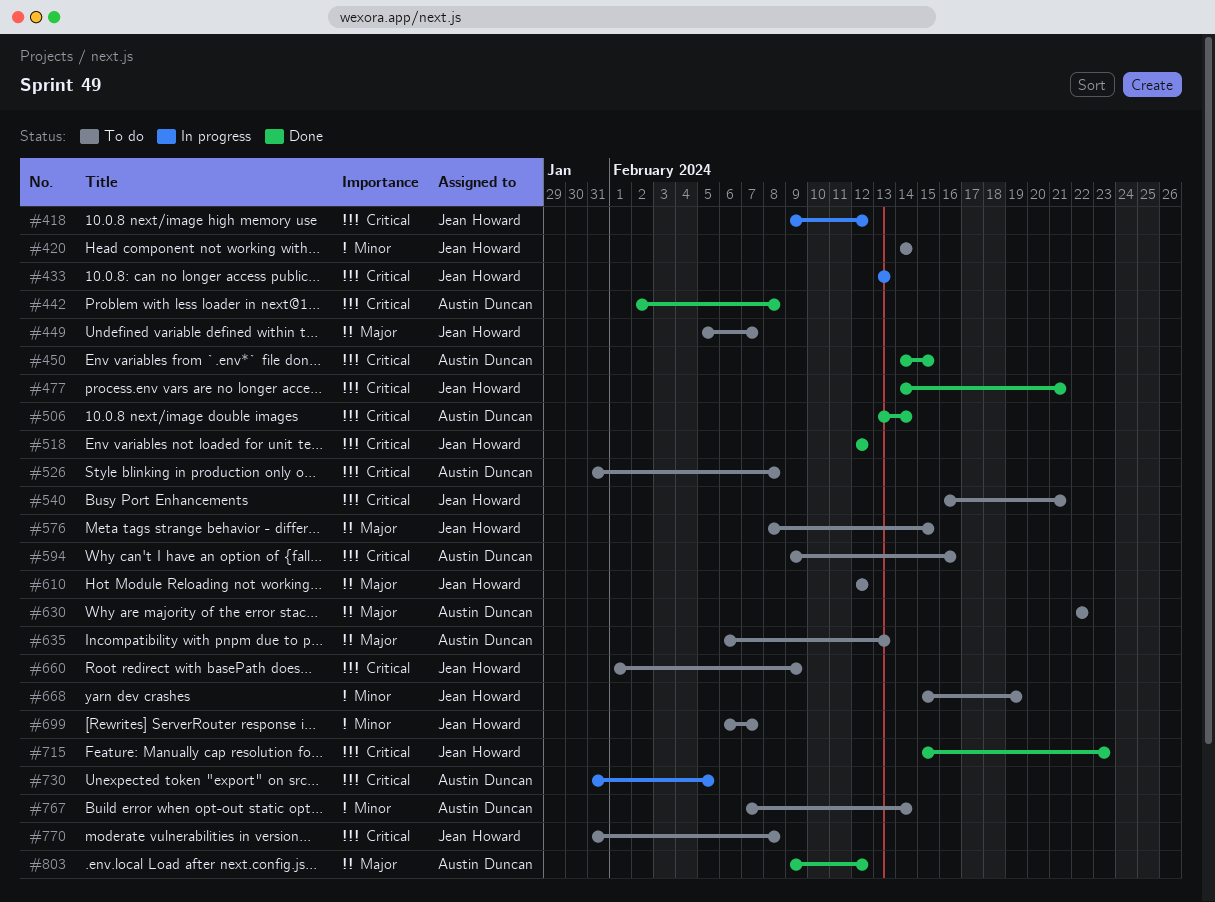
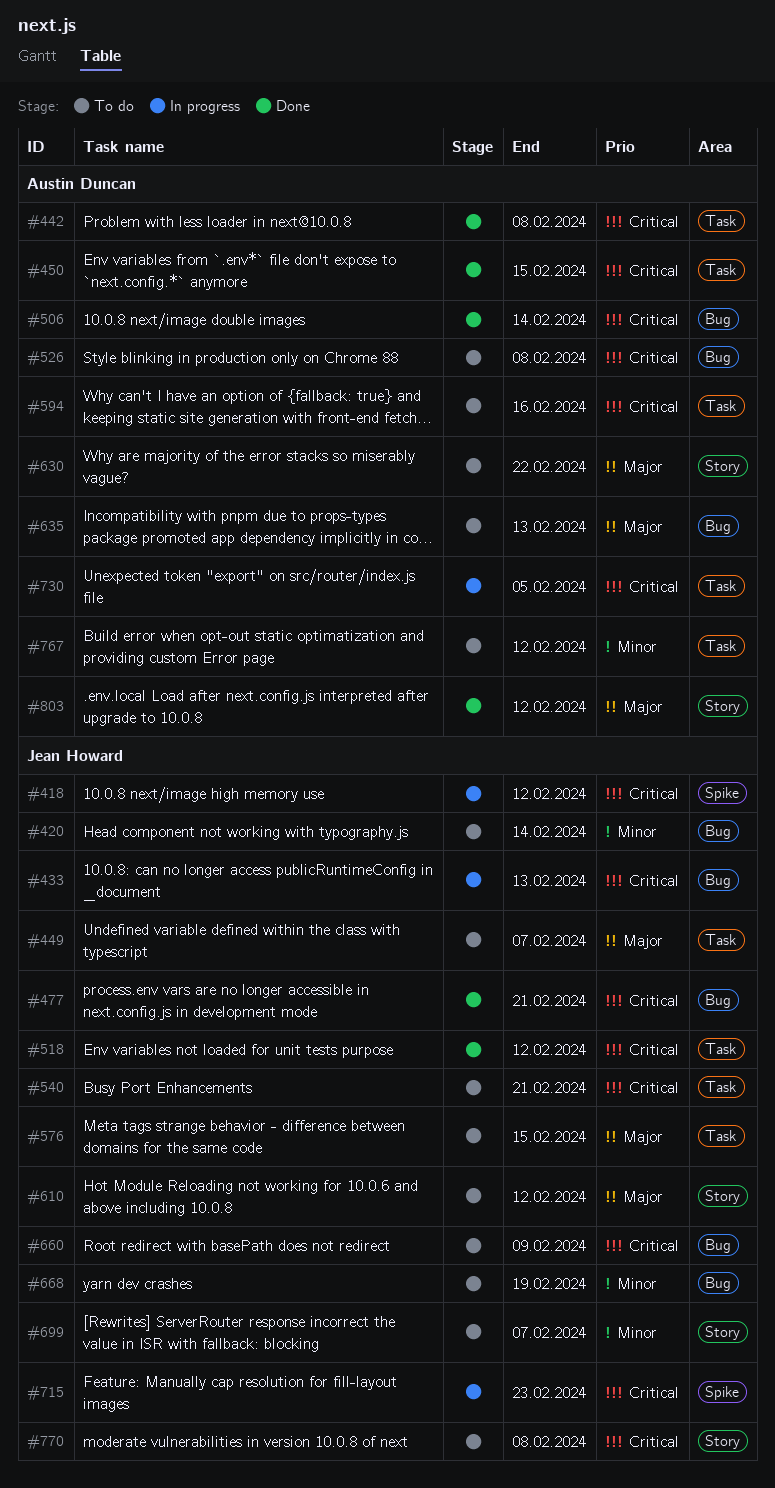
#715, status: Done -> In progress
#767, due: Feb 14 -> Feb 12

